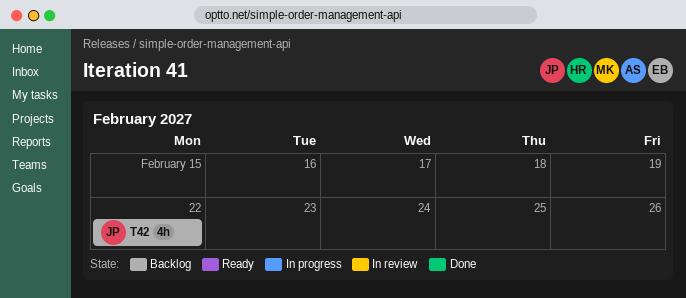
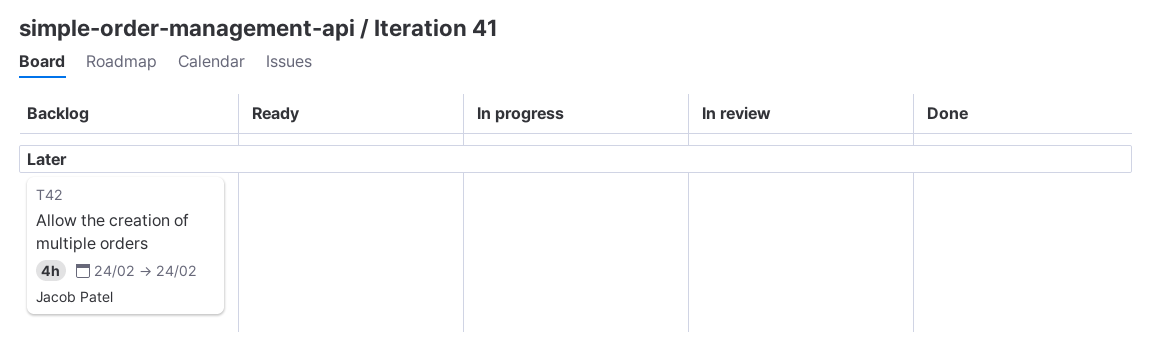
T42, start: Feb 22 -> Feb 24
T42, due: Feb 22 -> Feb 24

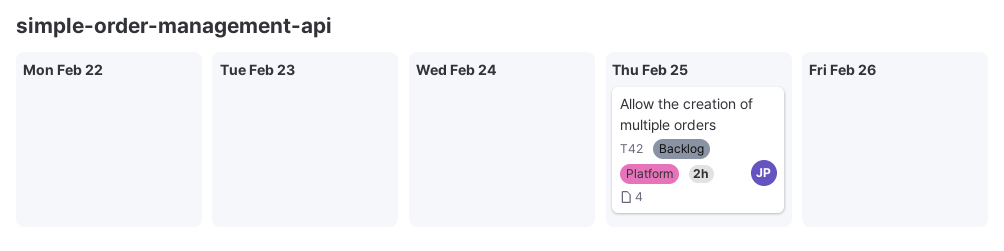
T42, estimate: 4h -> 2h
T42, due: Feb 24 -> Feb 25

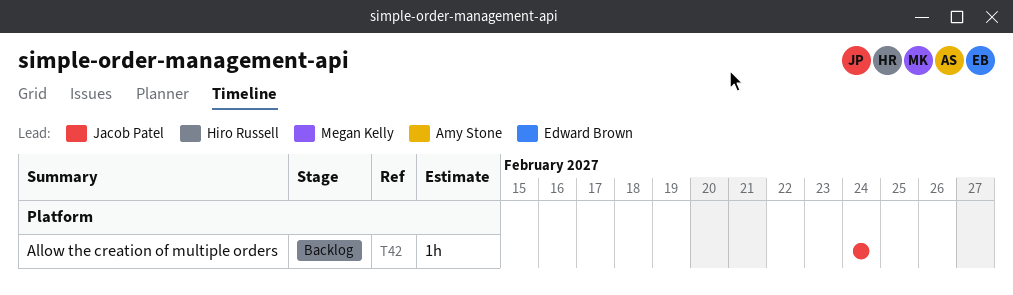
T42, estimate: 2h -> 1h
T42, due: Feb 25 -> Feb 24

